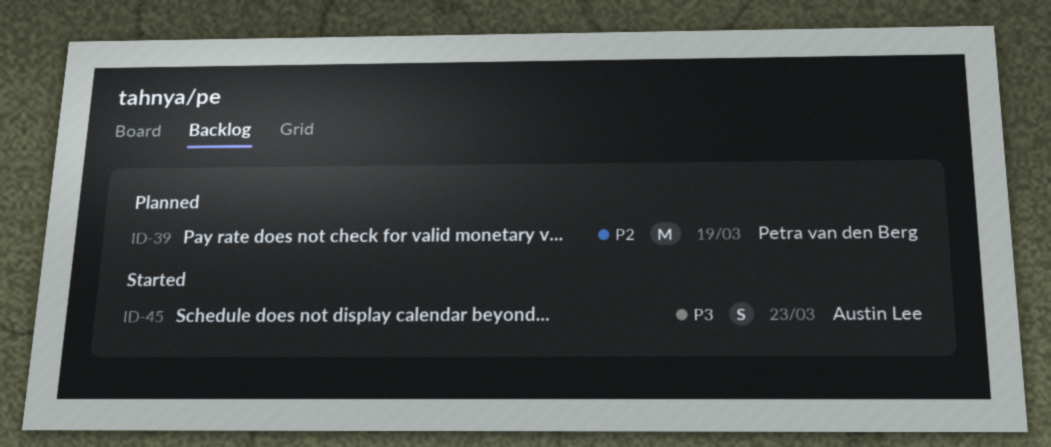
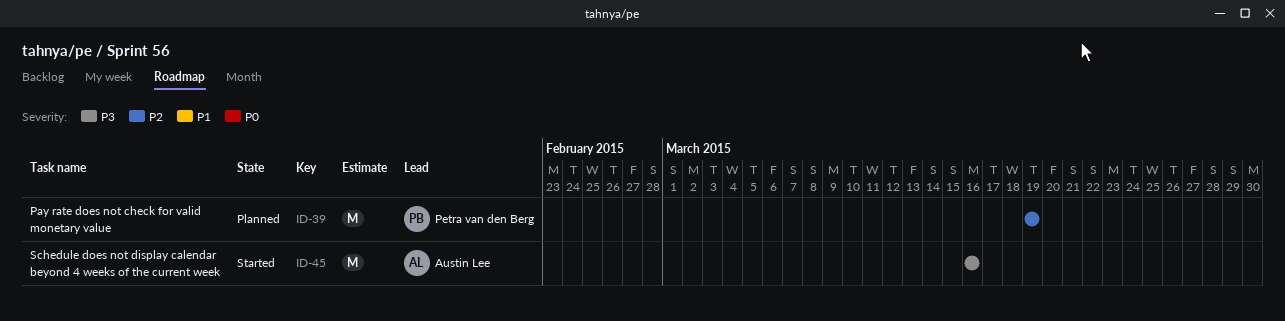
ID-45, estimate: S -> M
ID-45, due: Mar 23 -> Mar 16

